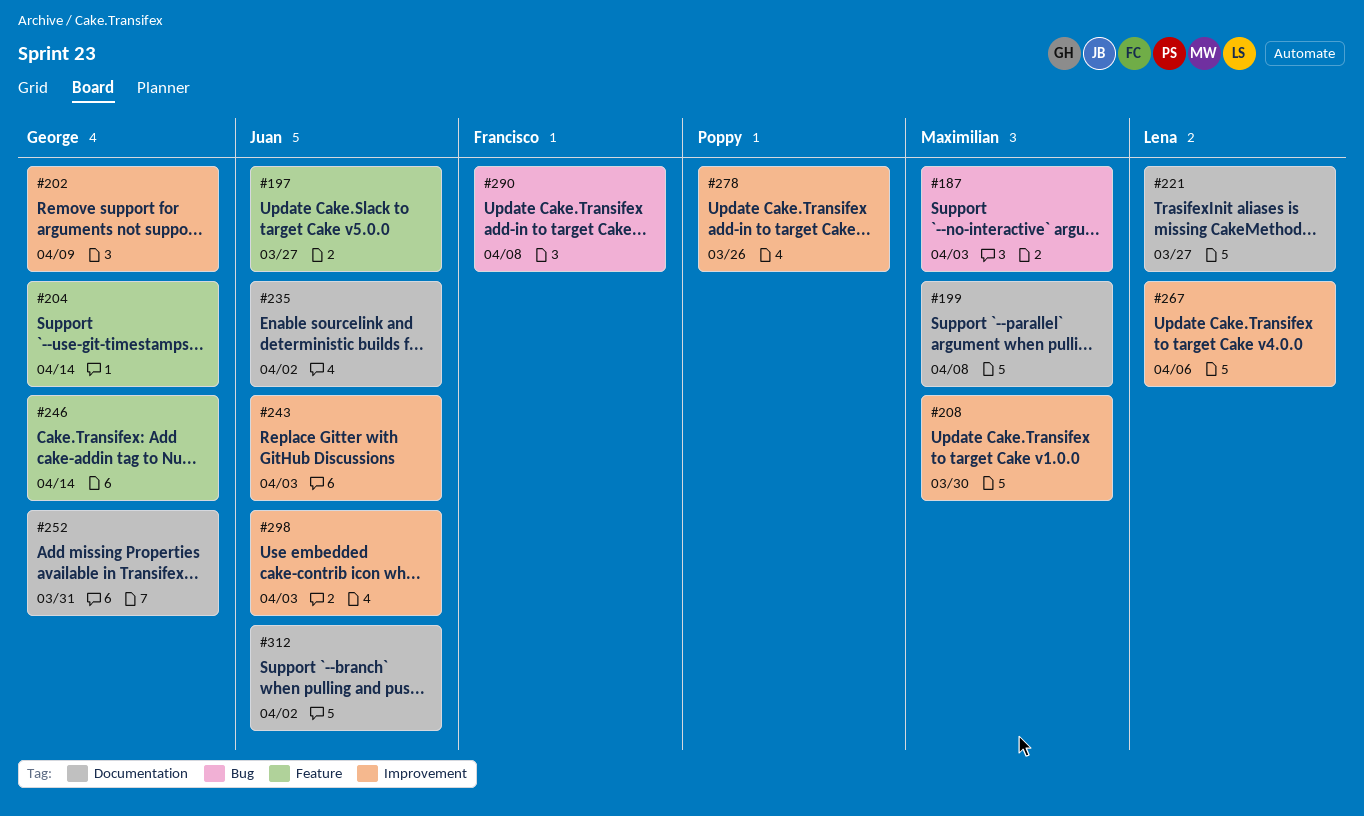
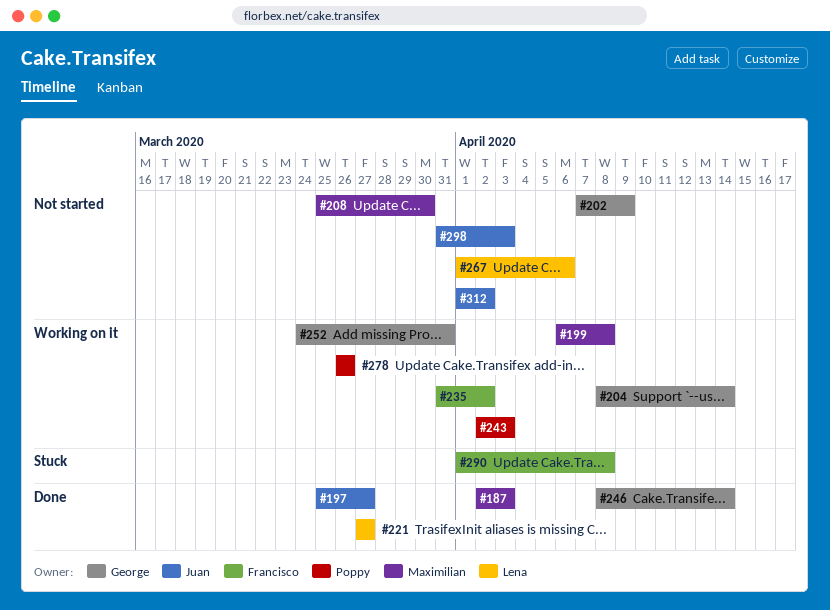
#235, owner: Juan -> Francisco
#243, owner: Juan -> Poppy

